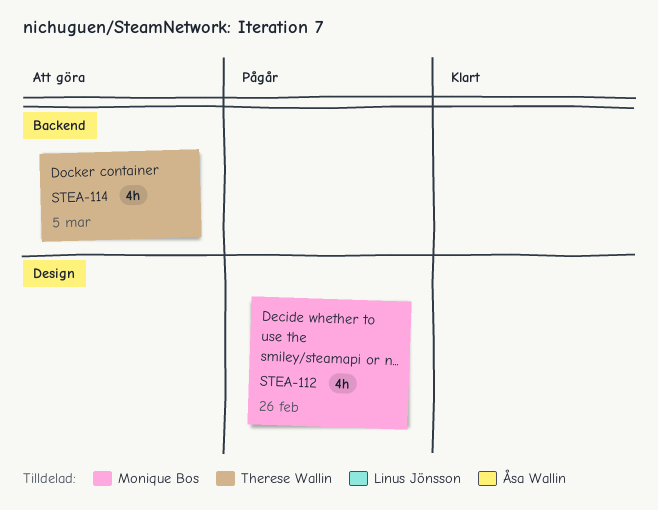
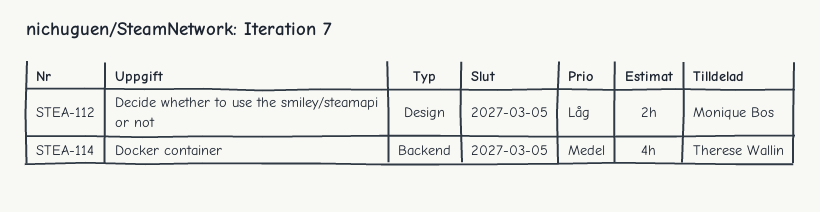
STEA-112, estimate: 4h -> 2h
STEA-112, due: Feb 26 -> Mar 5

